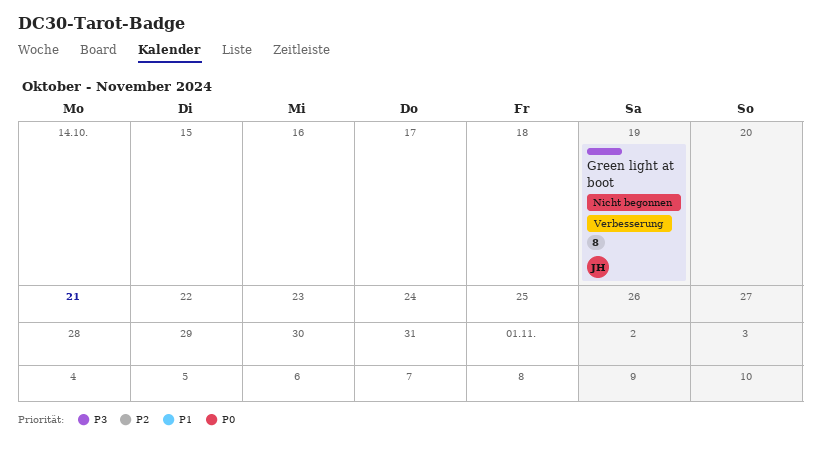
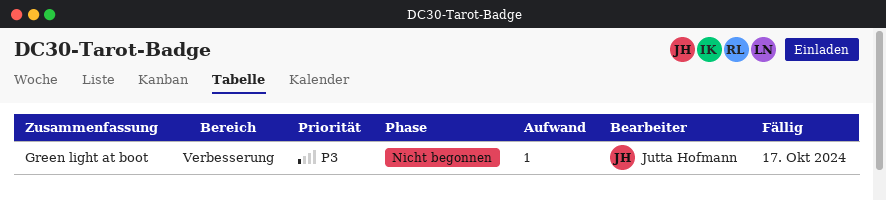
Green light at boot, estimate: 8 -> 1
Green light at boot, due: Oct 19 -> Oct 17

